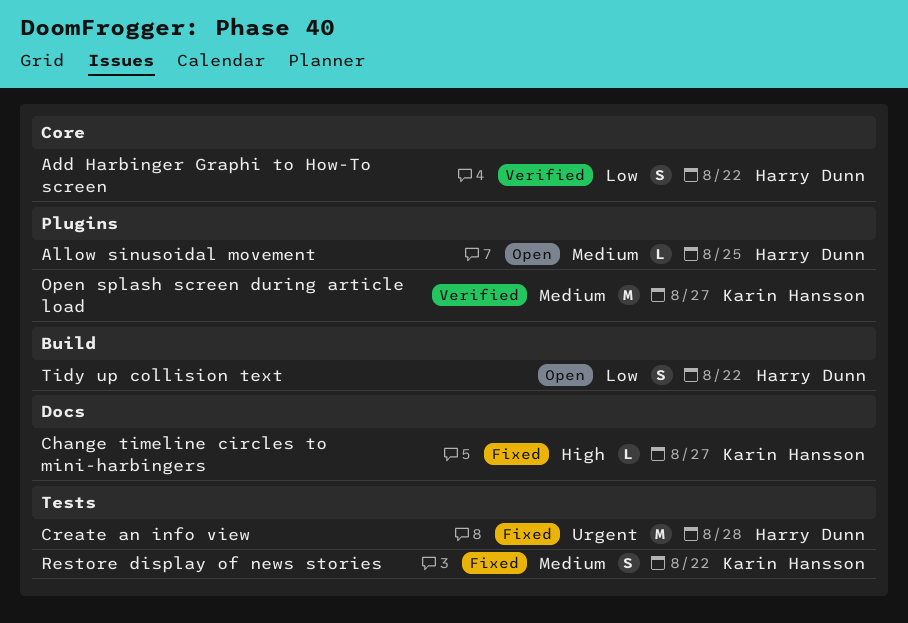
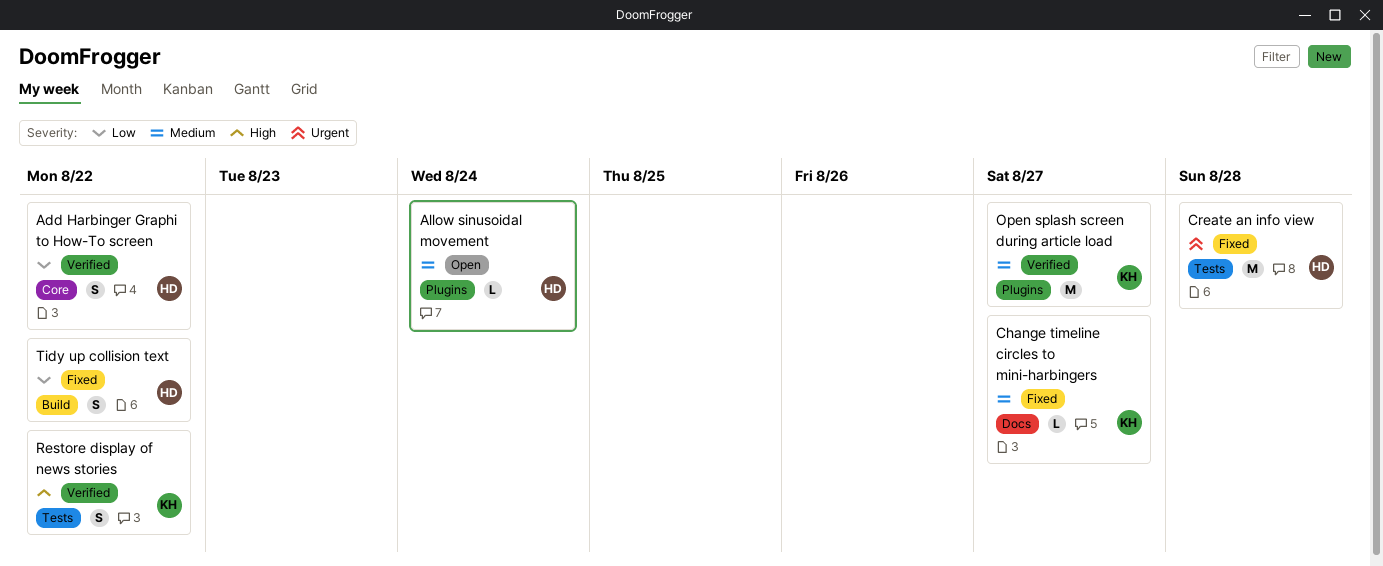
Allow sinusoidal movement, due: Aug 25 -> Aug 24
Change timeline circles to mini-harbingers, priority: High -> Medium
Restore display of news stories, status: Fixed -> Verified
Restore display of news stories, priority: Medium -> High
Tidy up collision text, status: Open -> Fixed

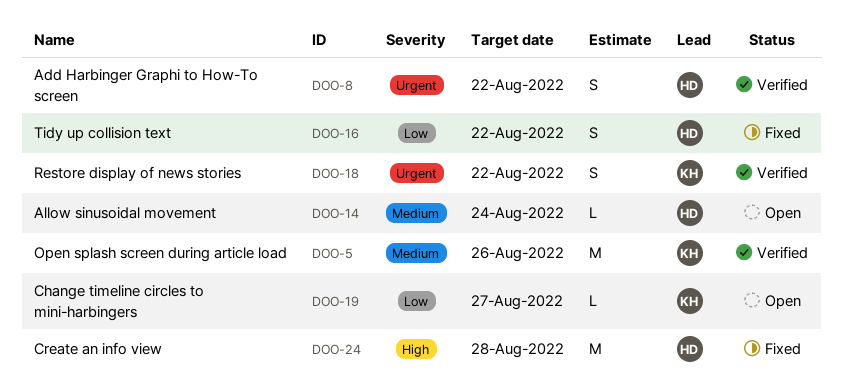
Add Harbinger Graphi to How-To screen, priority: Low -> Urgent
Change timeline circles to mini-harbingers, status: Fixed -> Open
Change timeline circles to mini-harbingers, priority: Medium -> Low
Create an info view, priority: Urgent -> High
Open splash screen during article load, due: Aug 27 -> Aug 26
Restore display of news stories, priority: High -> Urgent

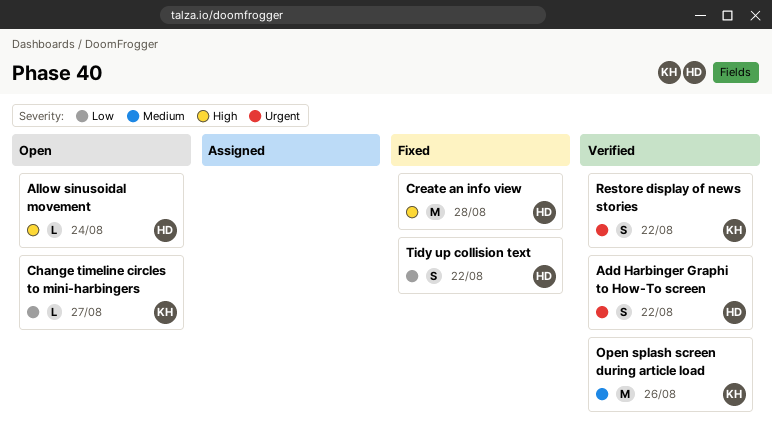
Allow sinusoidal movement, priority: Medium -> High

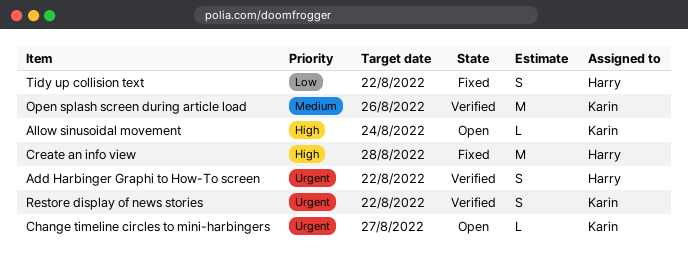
Allow sinusoidal movement, owner: Harry -> Karin
Change timeline circles to mini-harbingers, priority: Low -> Urgent

